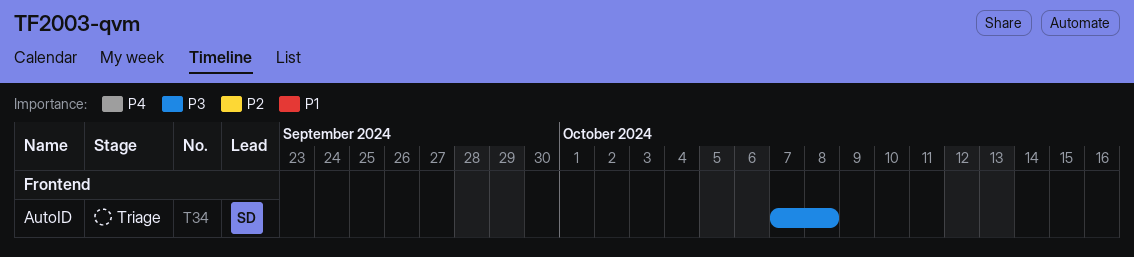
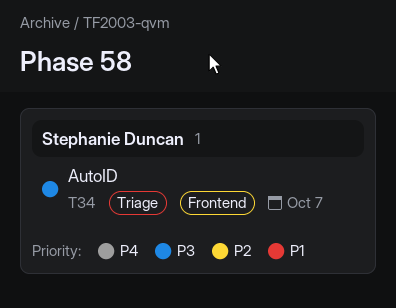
T34, due: Oct 8 -> Oct 7

